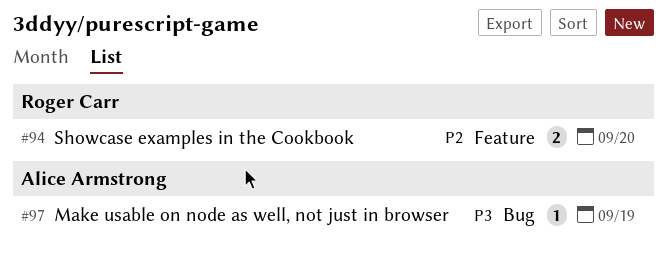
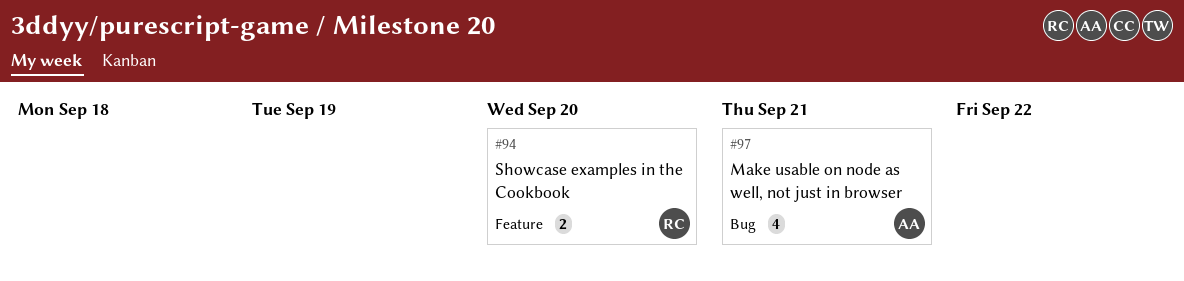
#97, estimate: 1 -> 4
#97, due: Sep 19 -> Sep 21

